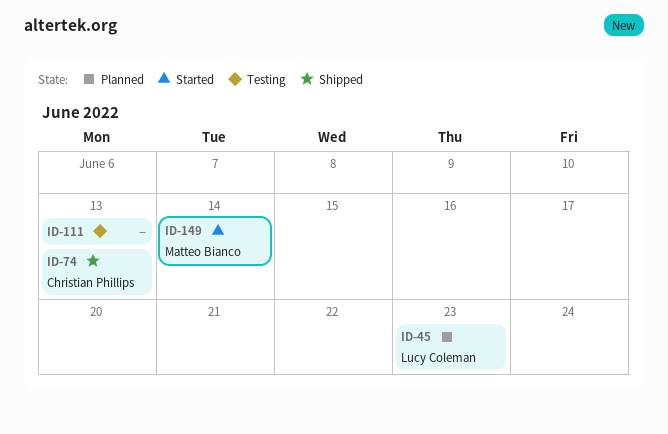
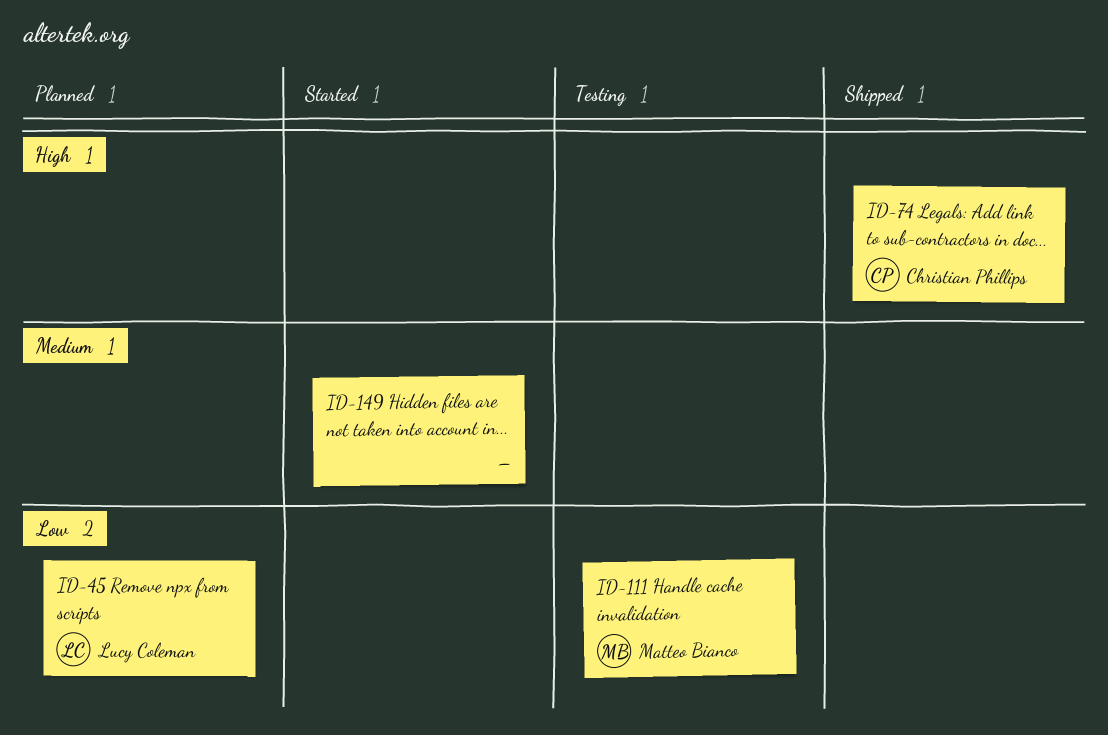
ID-111, owner: none -> Matteo Bianco
ID-149, owner: Matteo Bianco -> none

